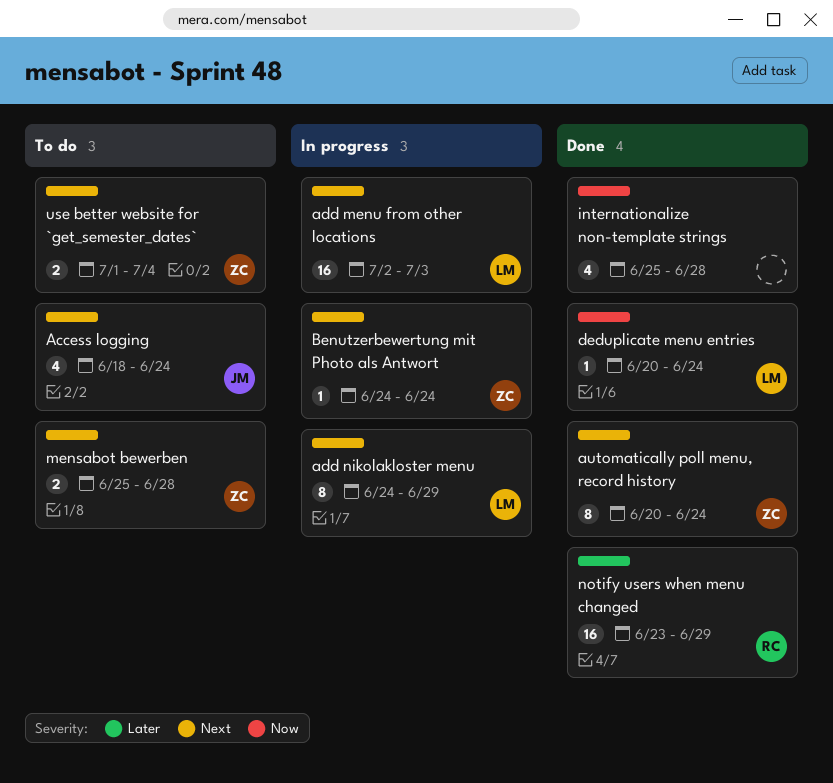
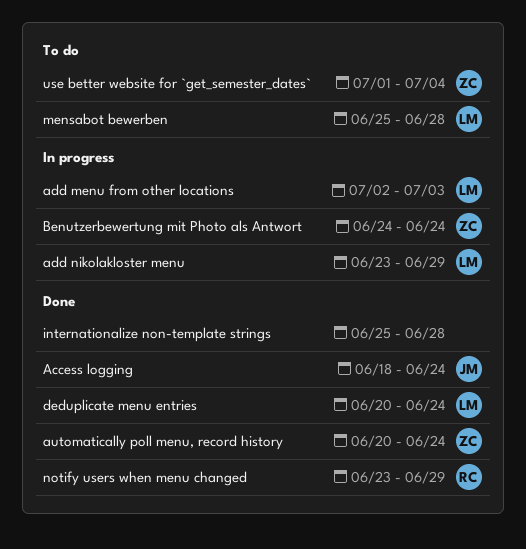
Access logging, status: To do -> Done
add nikolakloster menu, start: Jun 24 -> Jun 23
mensabot bewerben, owner: ZC -> LM

